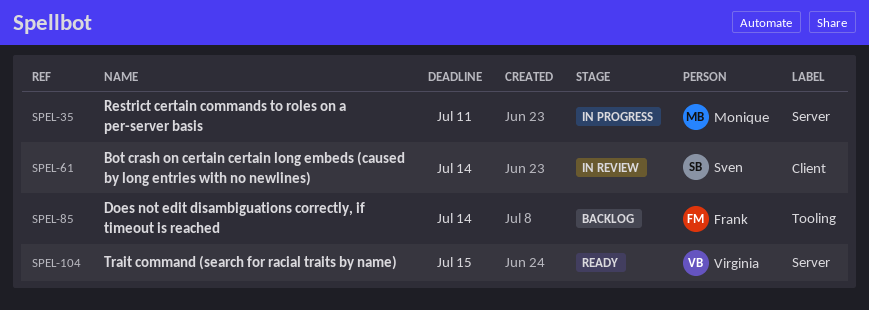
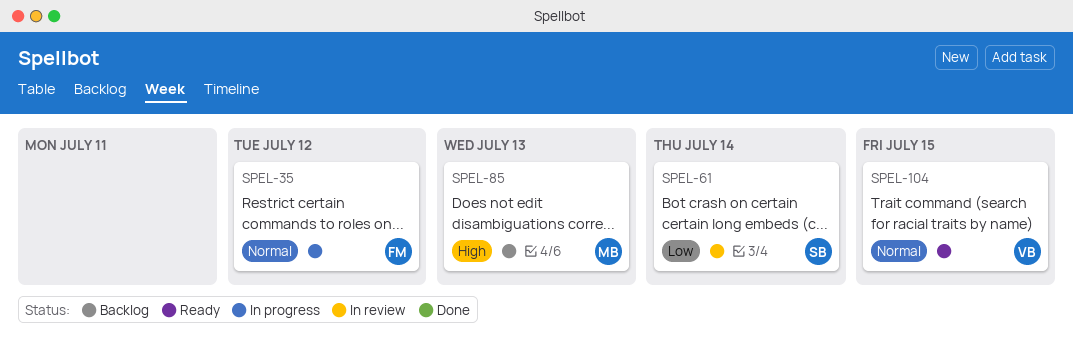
SPEL-35, owner: Monique -> Frank
SPEL-35, due: Jul 11 -> Jul 12
SPEL-85, owner: Frank -> Monique
SPEL-85, due: Jul 14 -> Jul 13

